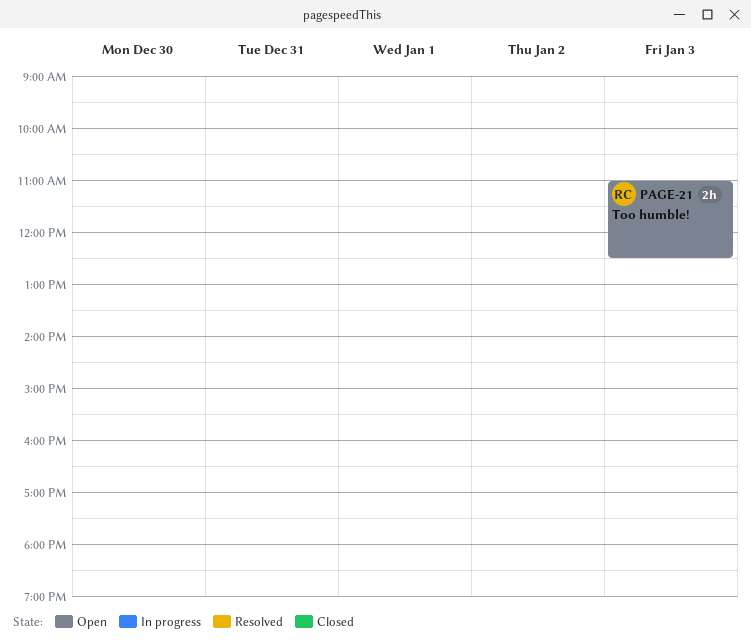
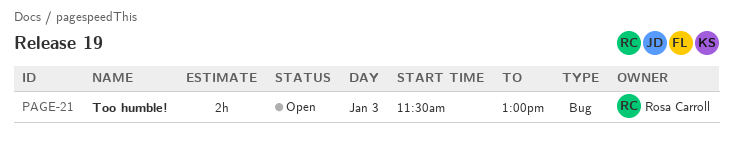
PAGE-21, begins: 11:00 -> 11:30
PAGE-21, ends: 12:30 -> 13:00

